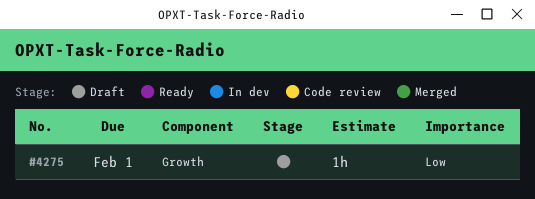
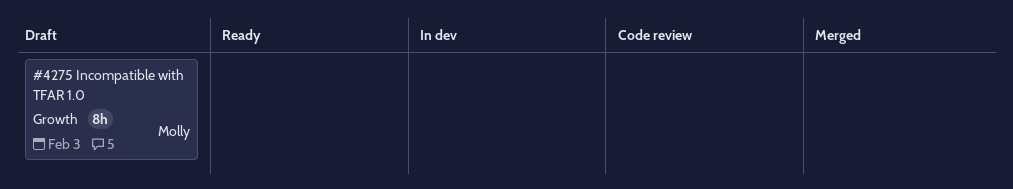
#4275, estimate: 1h -> 8h
#4275, due: Feb 1 -> Feb 3

